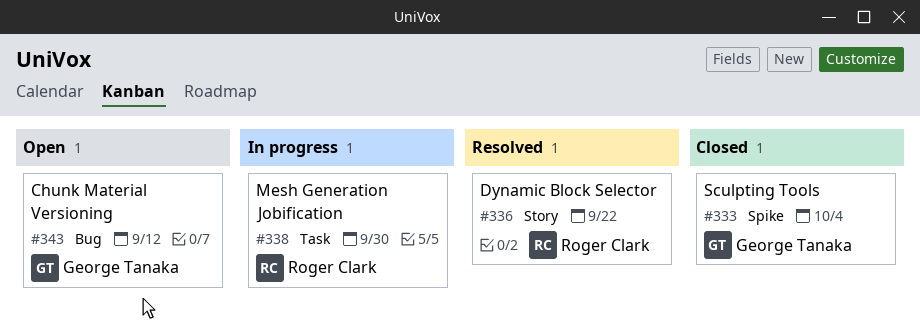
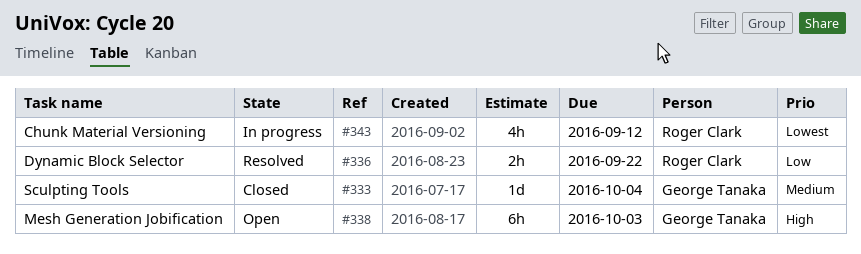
#338, status: In progress -> Open
#338, owner: Roger Clark -> George Tanaka
#338, due: Sep 30 -> Oct 3
#343, status: Open -> In progress
#343, owner: George Tanaka -> Roger Clark

